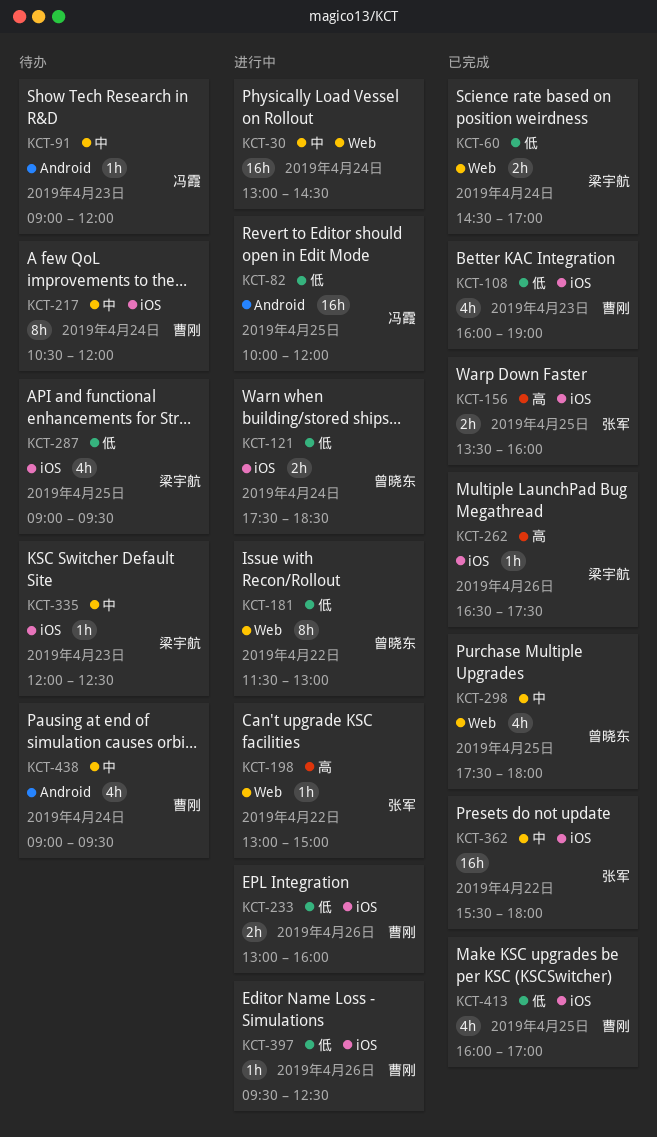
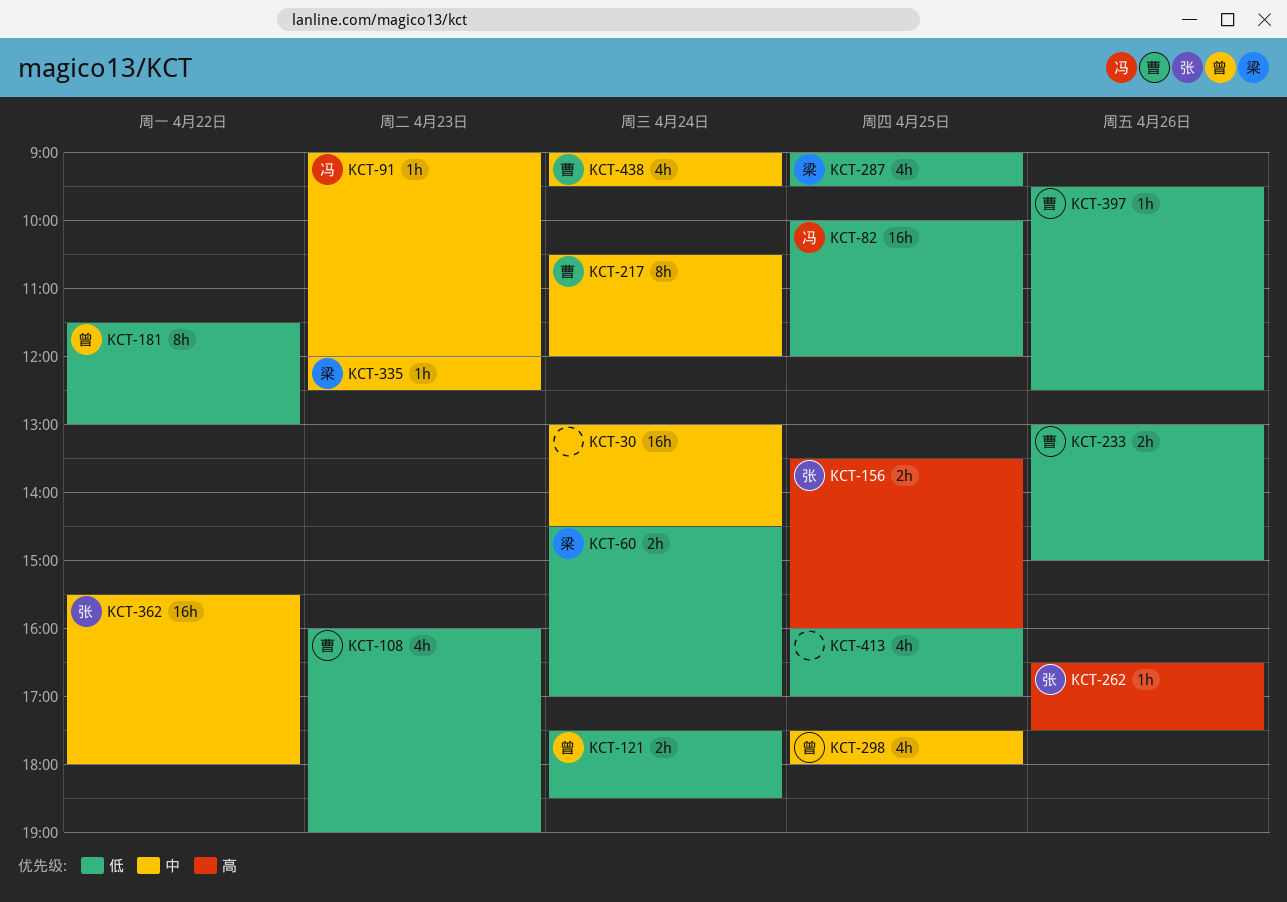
KCT-198: present -> none
KCT-233, ends: 16:00 -> 15:00
KCT-262, owner: 梁宇航 -> 张军
KCT-413, owner: 曹刚 -> none

